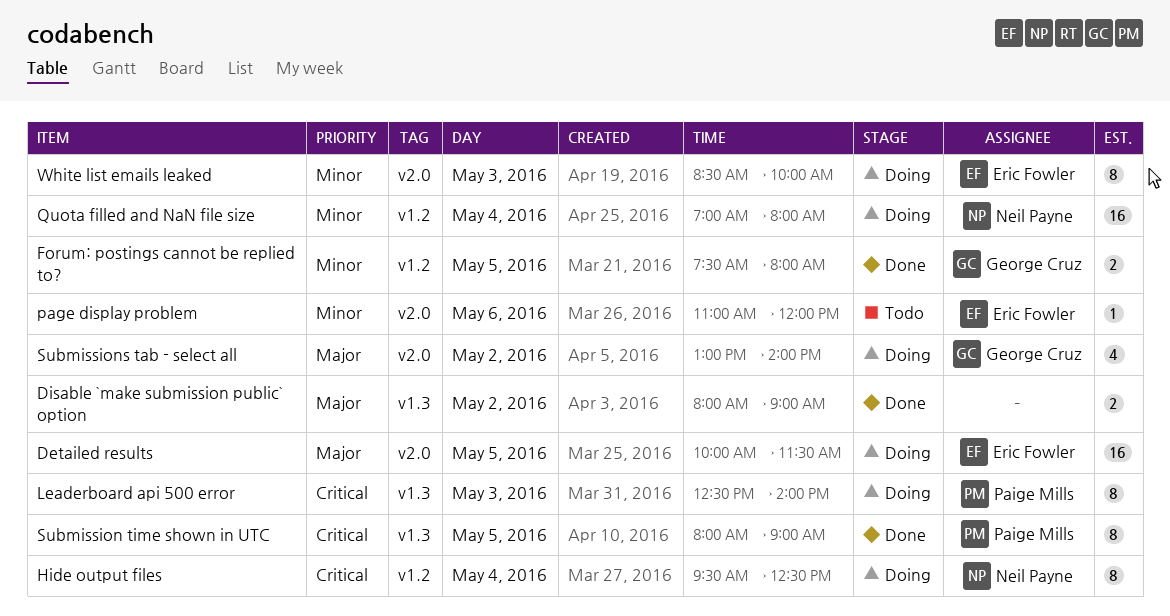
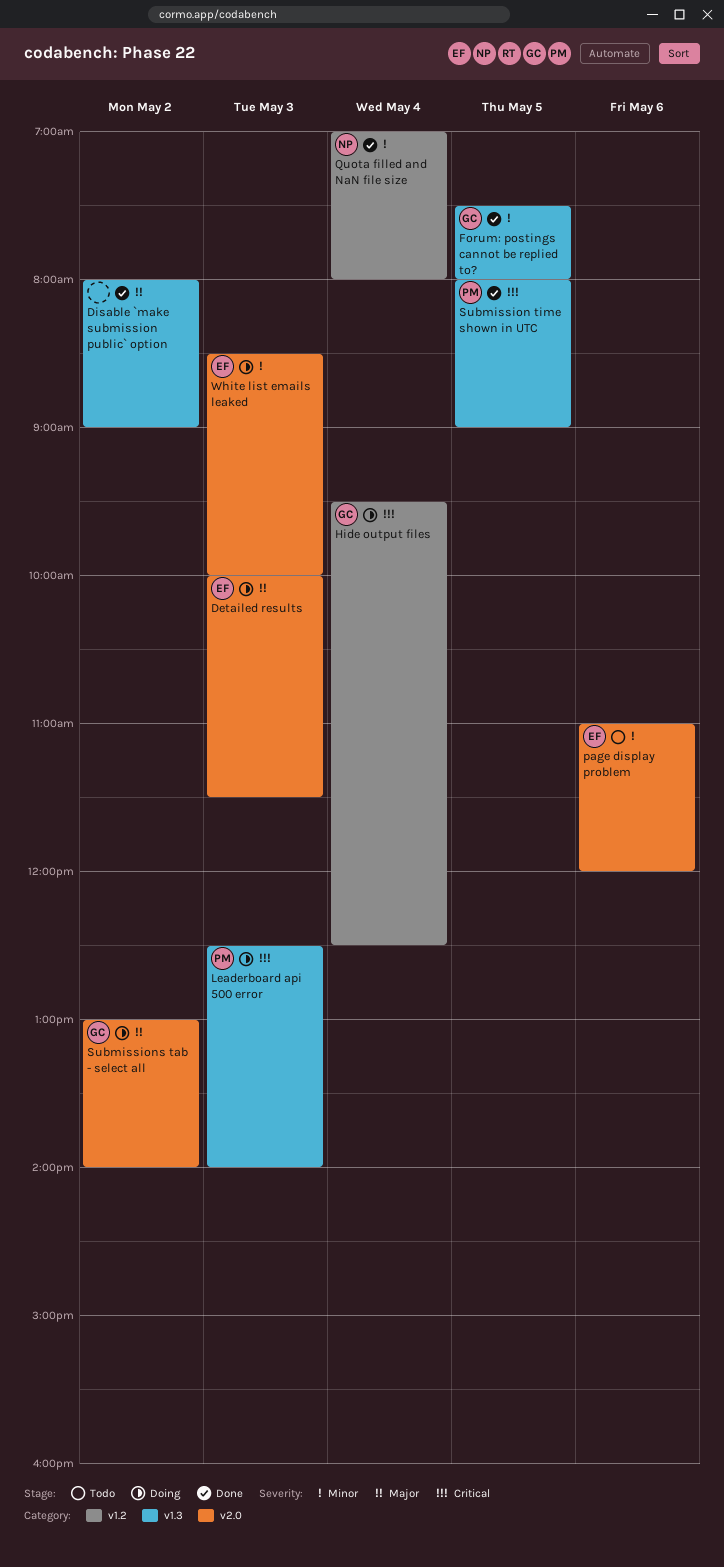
Detailed results, day: May 5 -> May 3
Forum: postings cannot be replied to?, label: v1.2 -> v1.3
Hide output files, owner: Neil Payne -> George Cruz
Quota filled and NaN file size, status: Doing -> Done

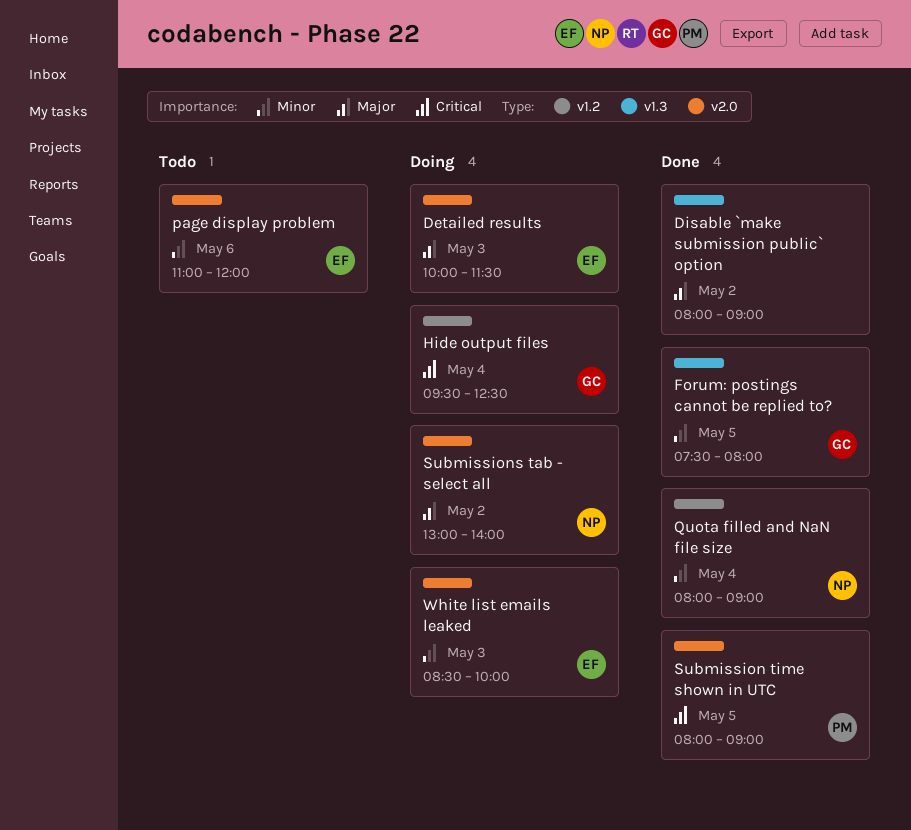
Leaderboard api 500 error: present -> none
Quota filled and NaN file size, begins: 07:00 -> 08:00
Quota filled and NaN file size, ends: 08:00 -> 09:00
Submission time shown in UTC, label: v1.3 -> v2.0
Submissions tab - select all, owner: GC -> NP

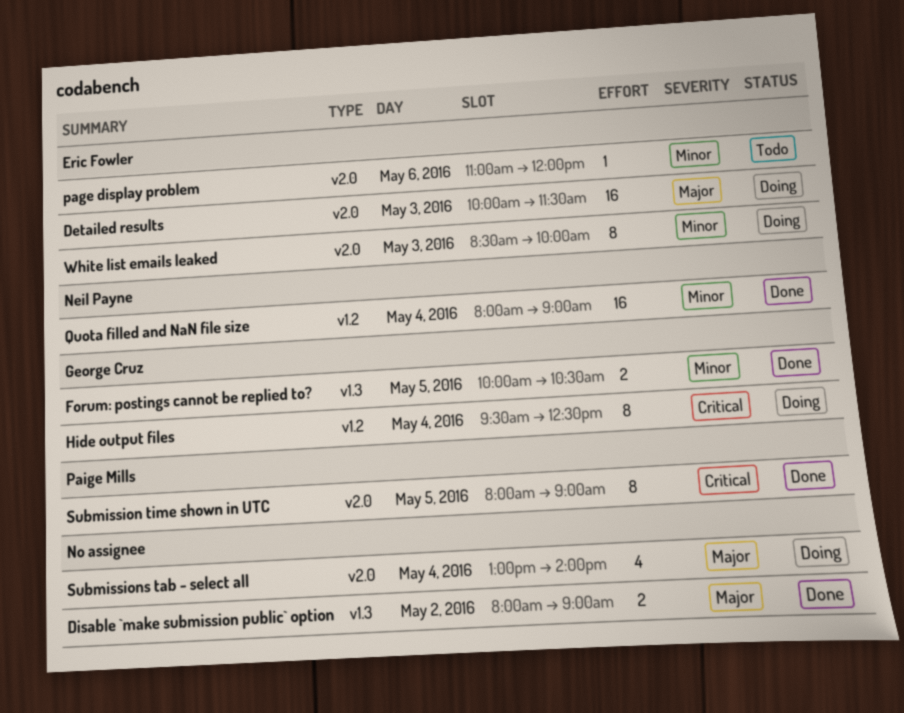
Forum: postings cannot be replied to?, begins: 07:30 -> 10:00
Forum: postings cannot be replied to?, ends: 08:00 -> 10:30
Submissions tab - select all, owner: Neil Payne -> none
Submissions tab - select all, day: May 2 -> May 4

